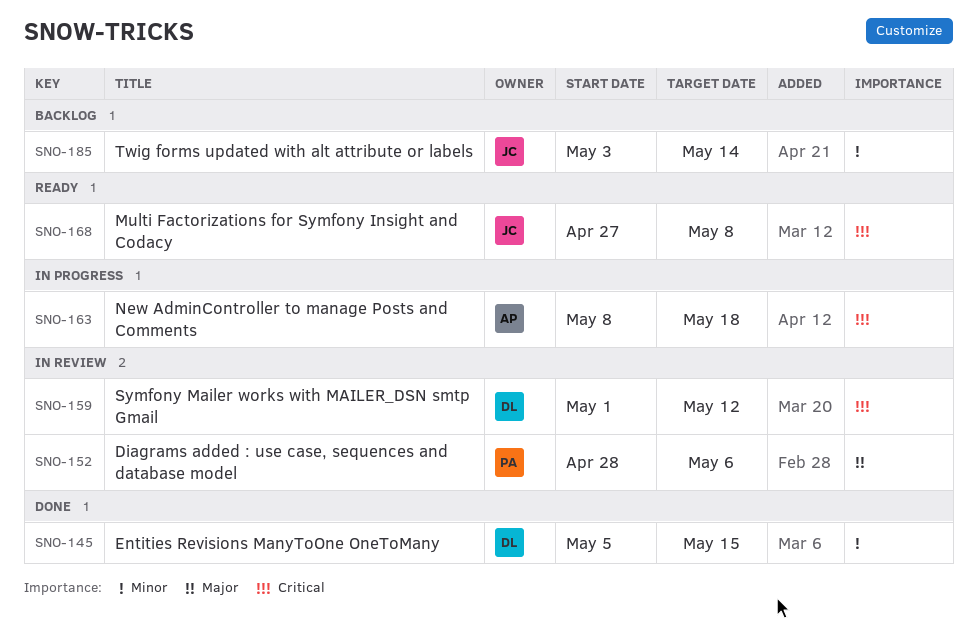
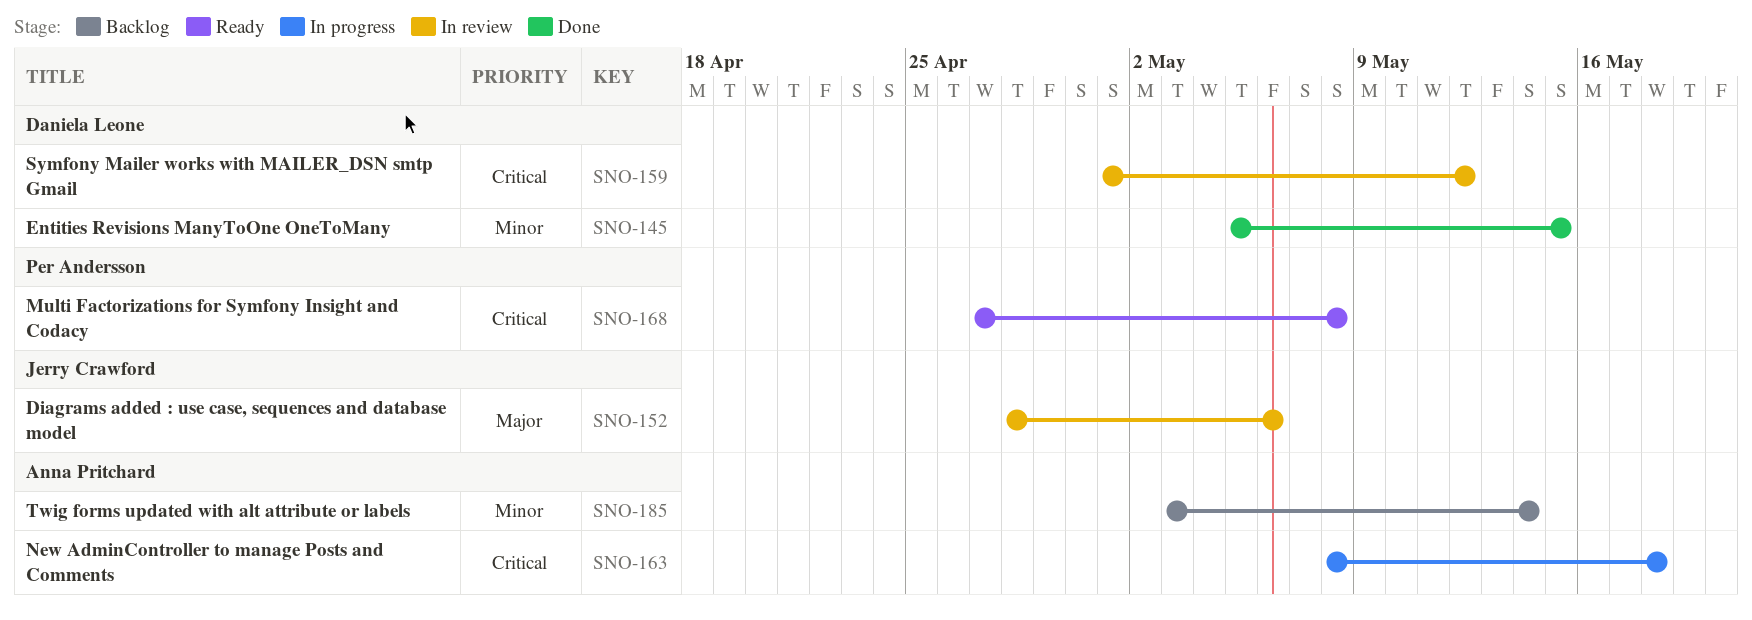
SNO-152, owner: Per Andersson -> Jerry Crawford
SNO-168, owner: Jerry Crawford -> Per Andersson
SNO-185, owner: Jerry Crawford -> Anna Pritchard

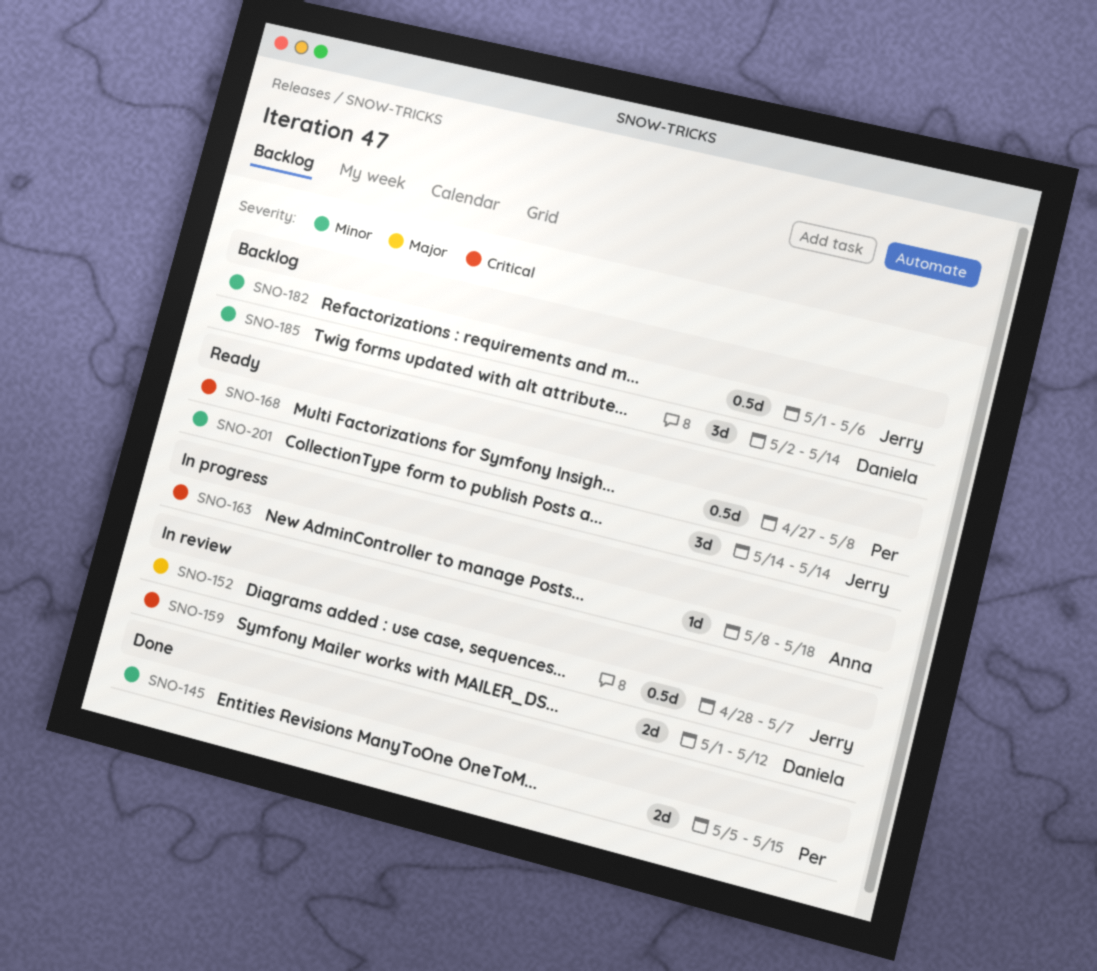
SNO-145, owner: Daniela Leone -> Per Andersson
SNO-152, due: May 6 -> May 7
SNO-182: none -> present
SNO-185, owner: Anna Pritchard -> Daniela Leone
SNO-185, start: May 3 -> May 2
SNO-201: none -> present

